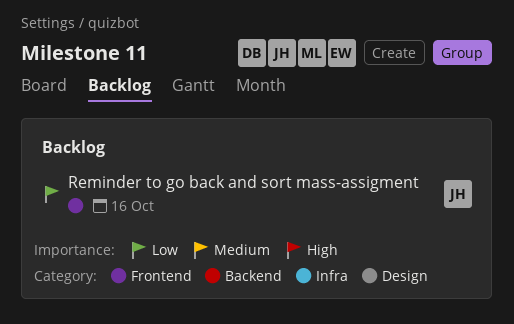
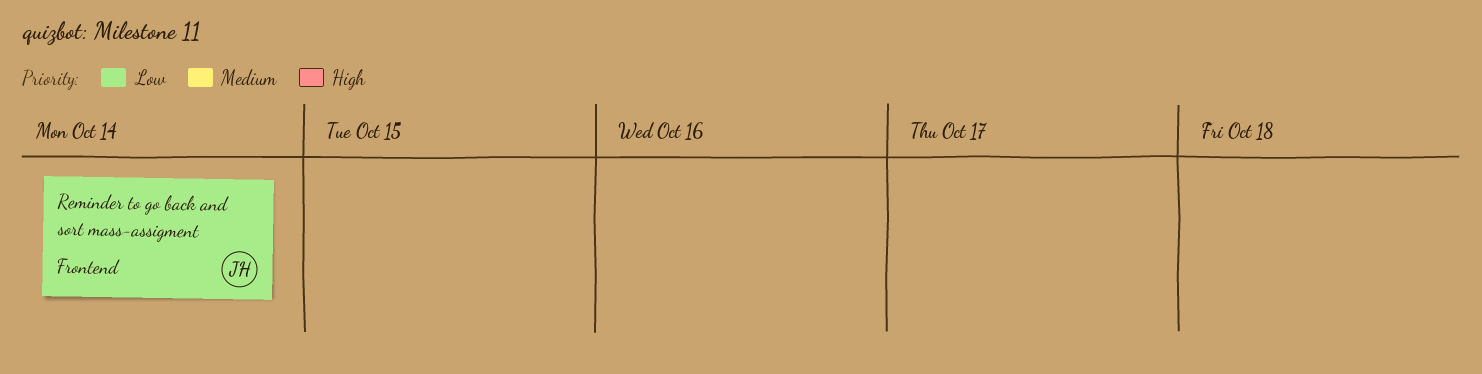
Reminder to go back and sort mass-assigment, due: Oct 16 -> Oct 14

